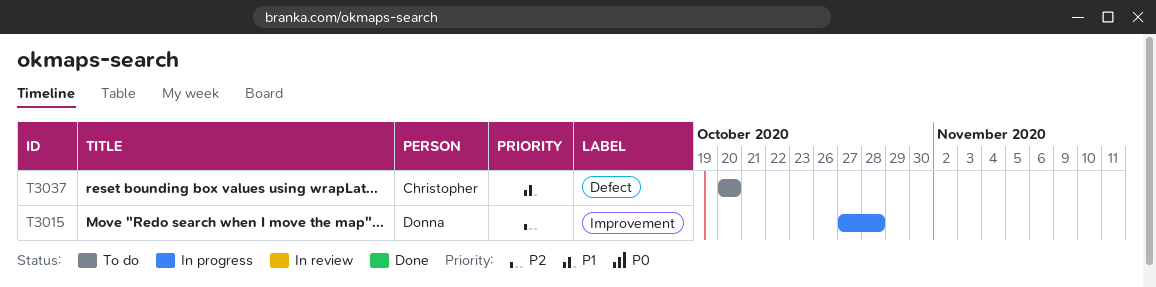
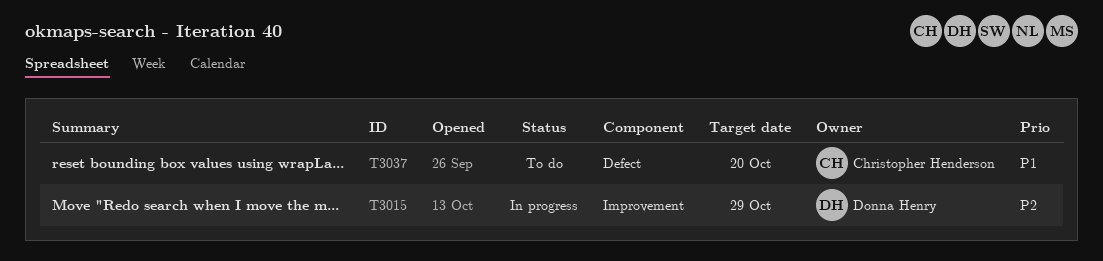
T3015, due: Oct 28 -> Oct 29

